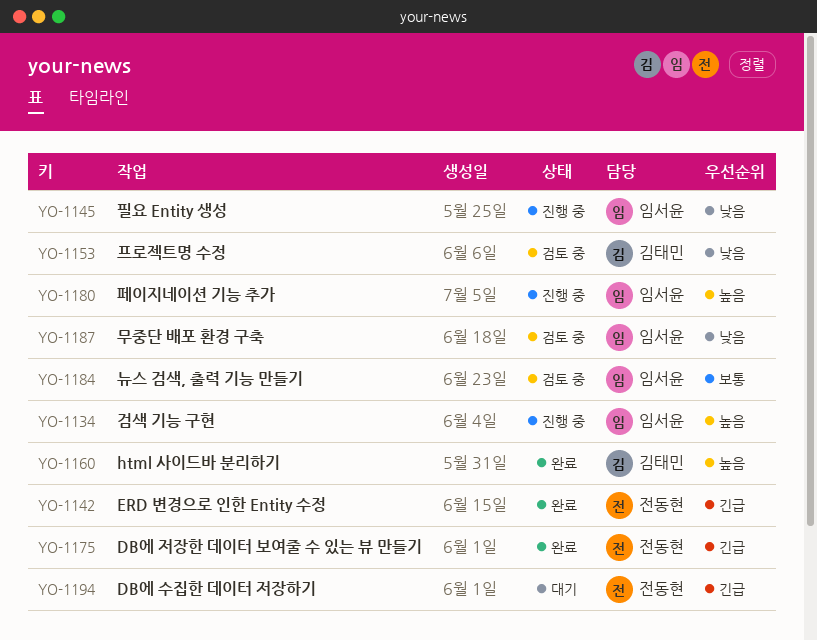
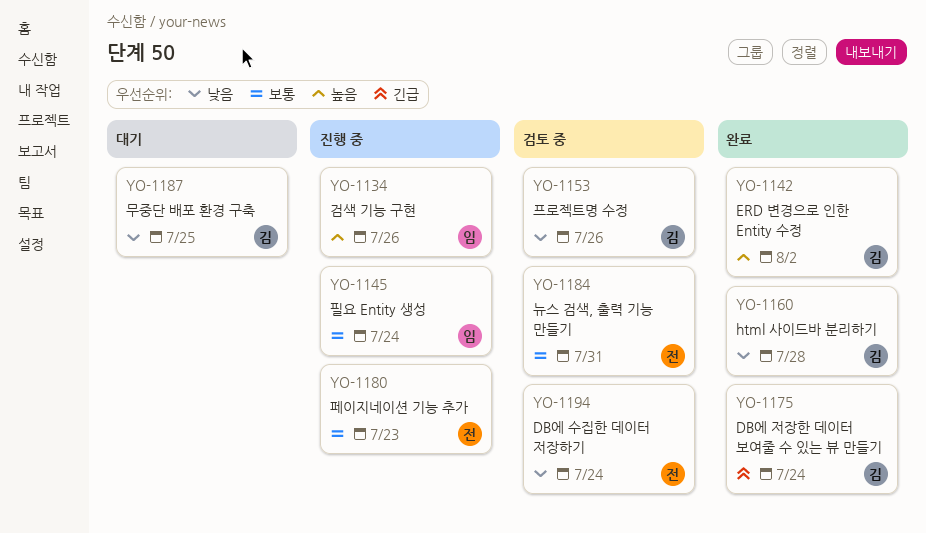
YO-1142, owner: 전동현 -> 김태민
YO-1142, priority: 긴급 -> 높음
YO-1145, priority: 낮음 -> 보통
YO-1160, priority: 높음 -> 낮음
YO-1175, owner: 전동현 -> 김태민
YO-1180, owner: 임서윤 -> 전동현
YO-1180, priority: 높음 -> 보통
YO-1184, owner: 임서윤 -> 전동현
YO-1187, status: 검토 중 -> 대기
YO-1187, owner: 임서윤 -> 김태민
YO-1194, status: 대기 -> 검토 중
YO-1194, priority: 긴급 -> 낮음

